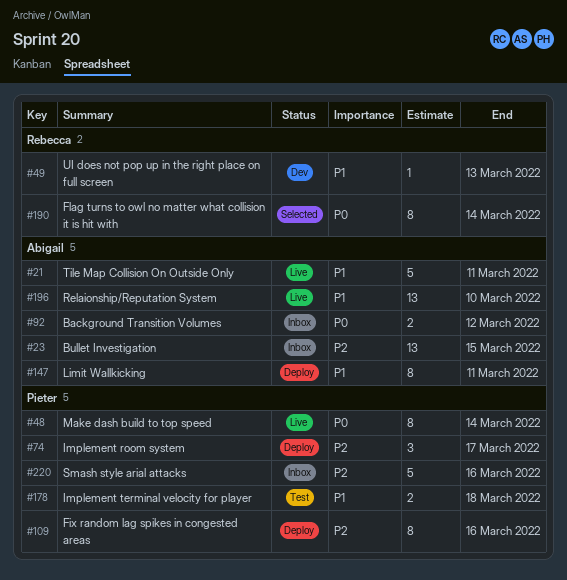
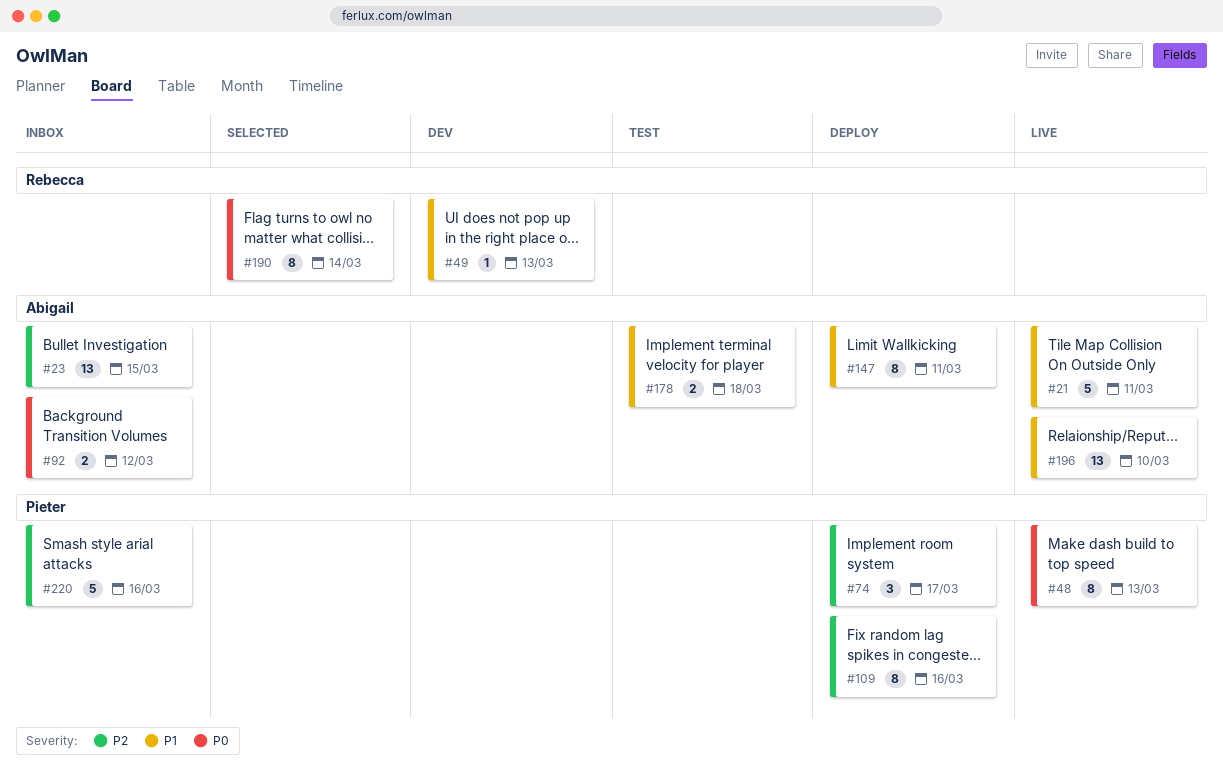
#48, due: Mar 14 -> Mar 13
#178, owner: Pieter -> Abigail

